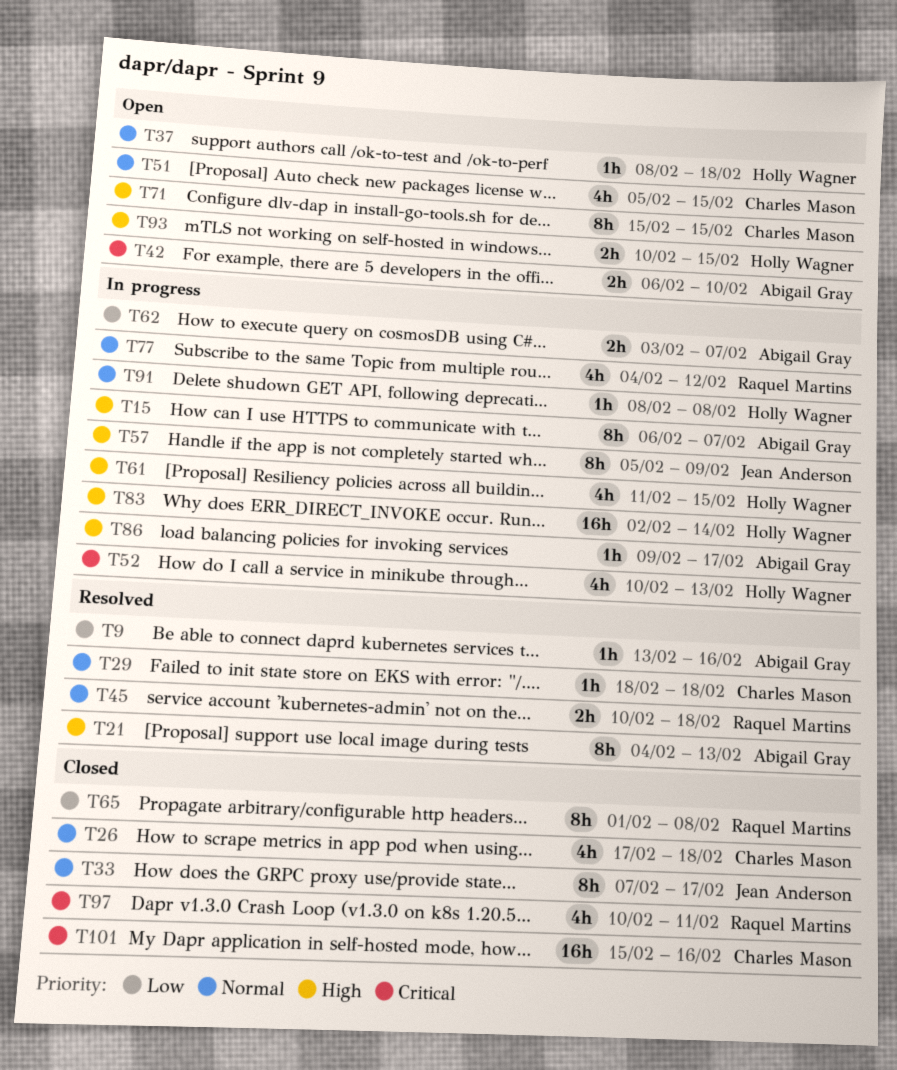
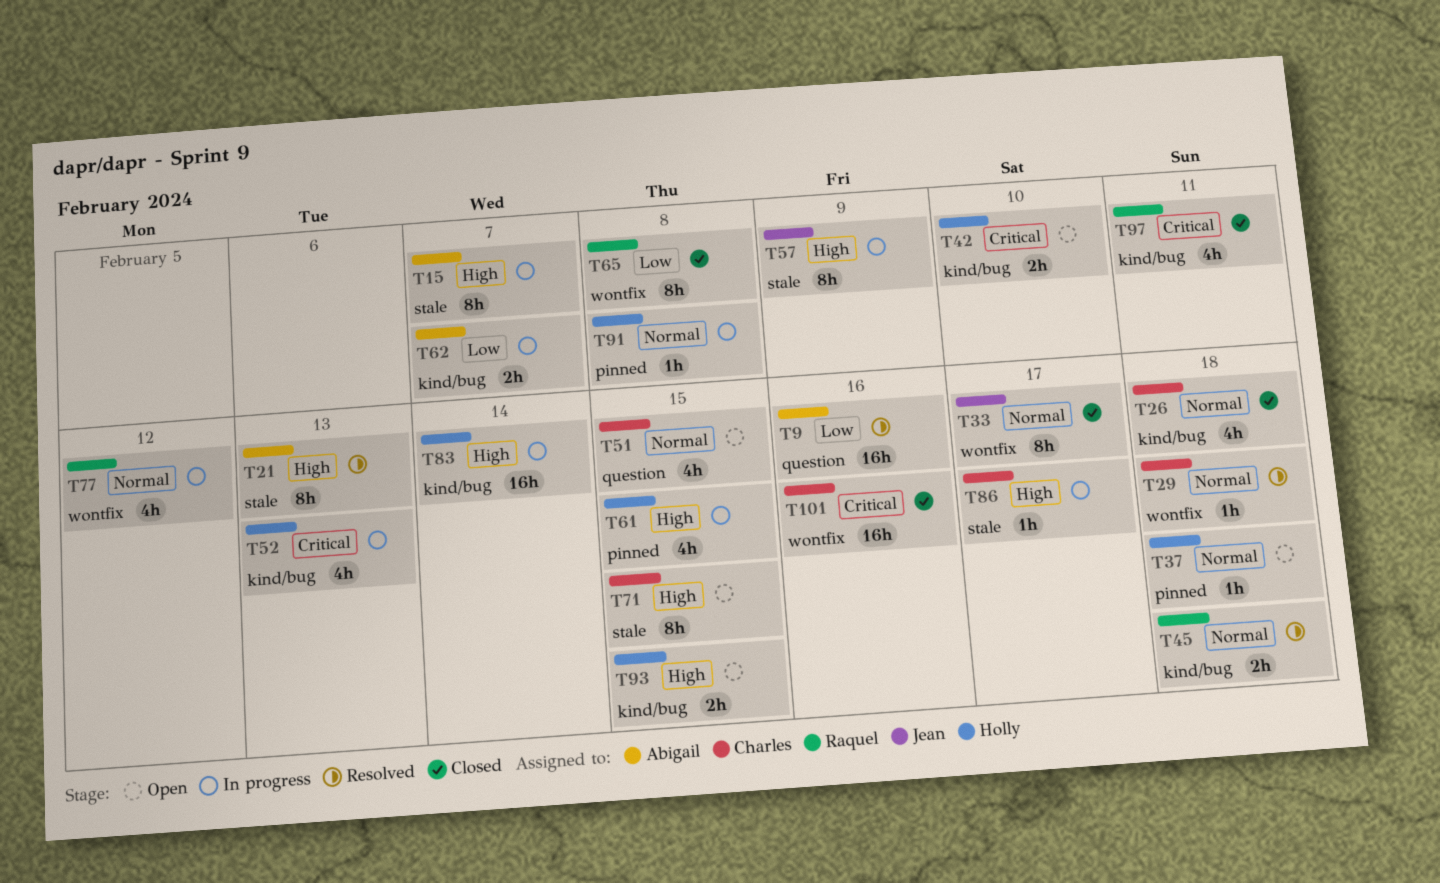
T9, estimate: 1h -> 16h
T42, owner: Abigail Gray -> Holly Wagner
T86, owner: Abigail Gray -> Charles Mason

